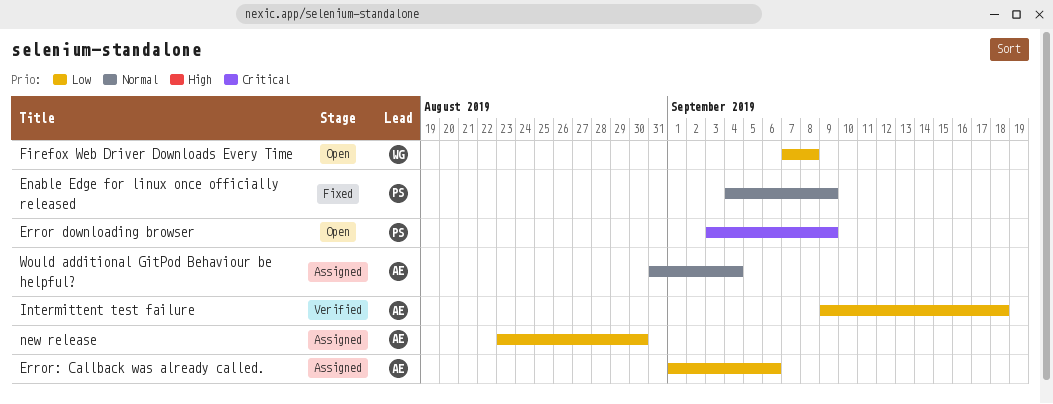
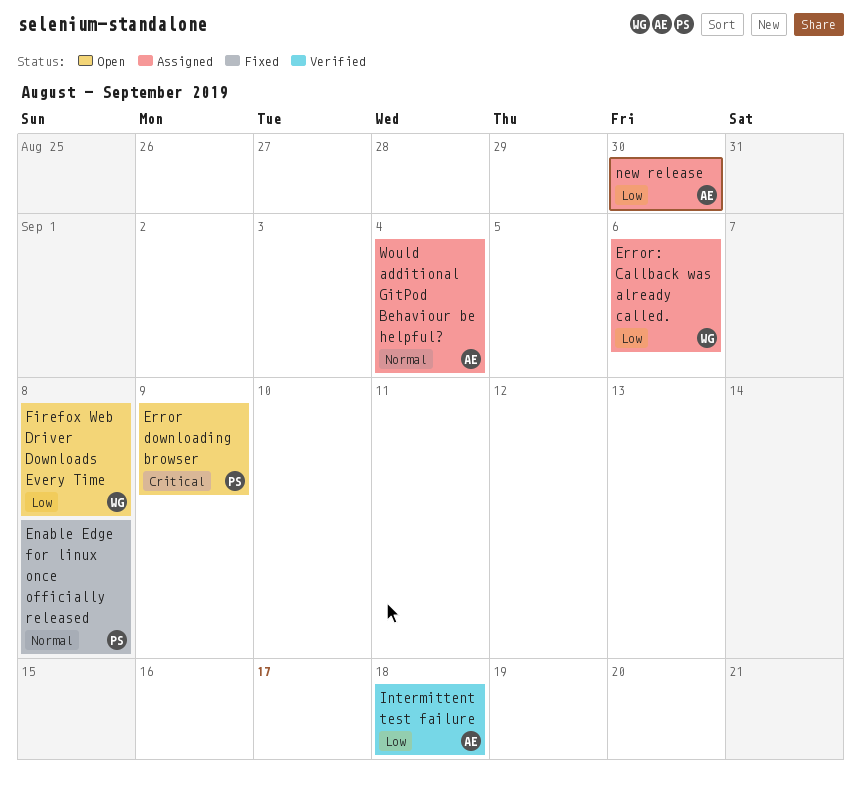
Enable Edge for linux once officially released, due: Sep 9 -> Sep 8
Error: Callback was already called., owner: AE -> WG

